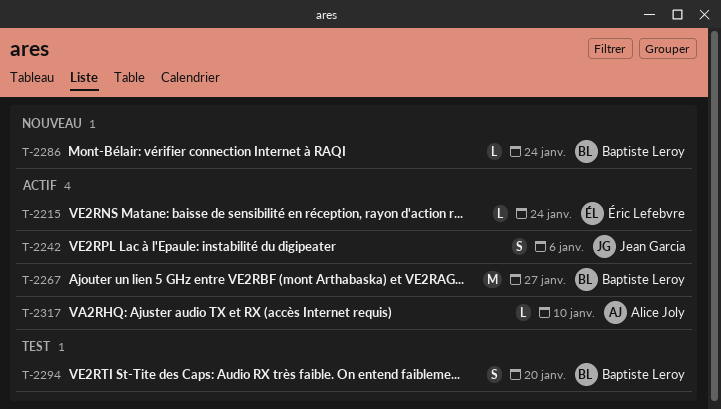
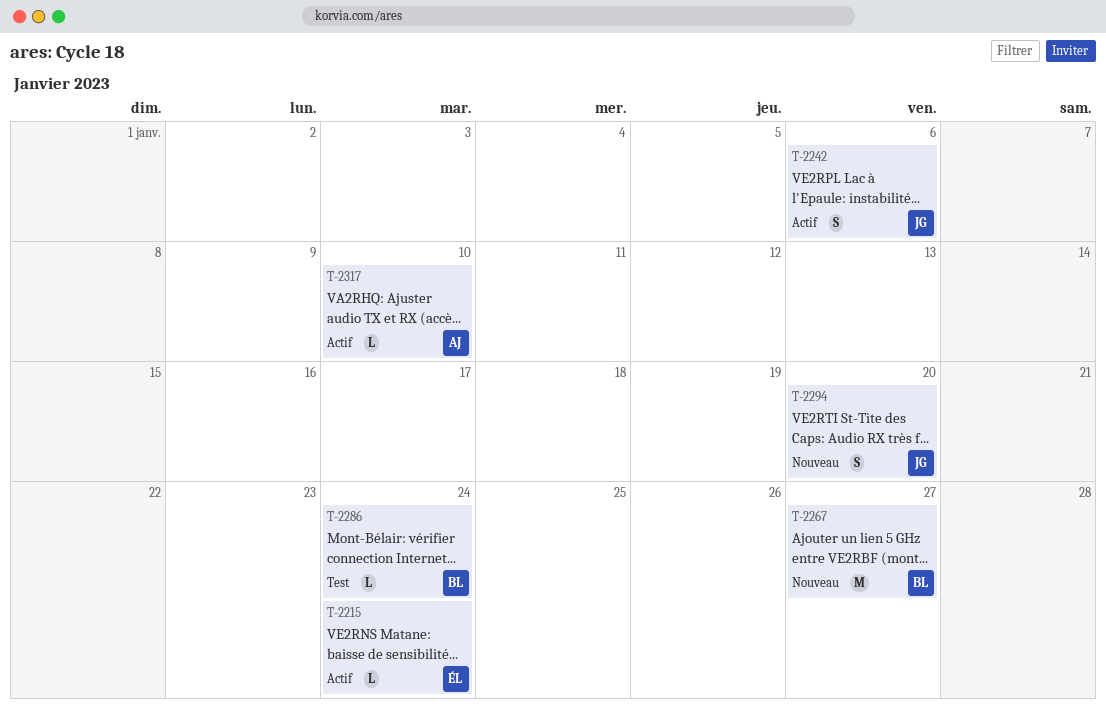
T-2267, status: Actif -> Nouveau
T-2286, status: Nouveau -> Test
T-2294, status: Test -> Nouveau
T-2294, owner: Baptiste Leroy -> Jean Garcia

